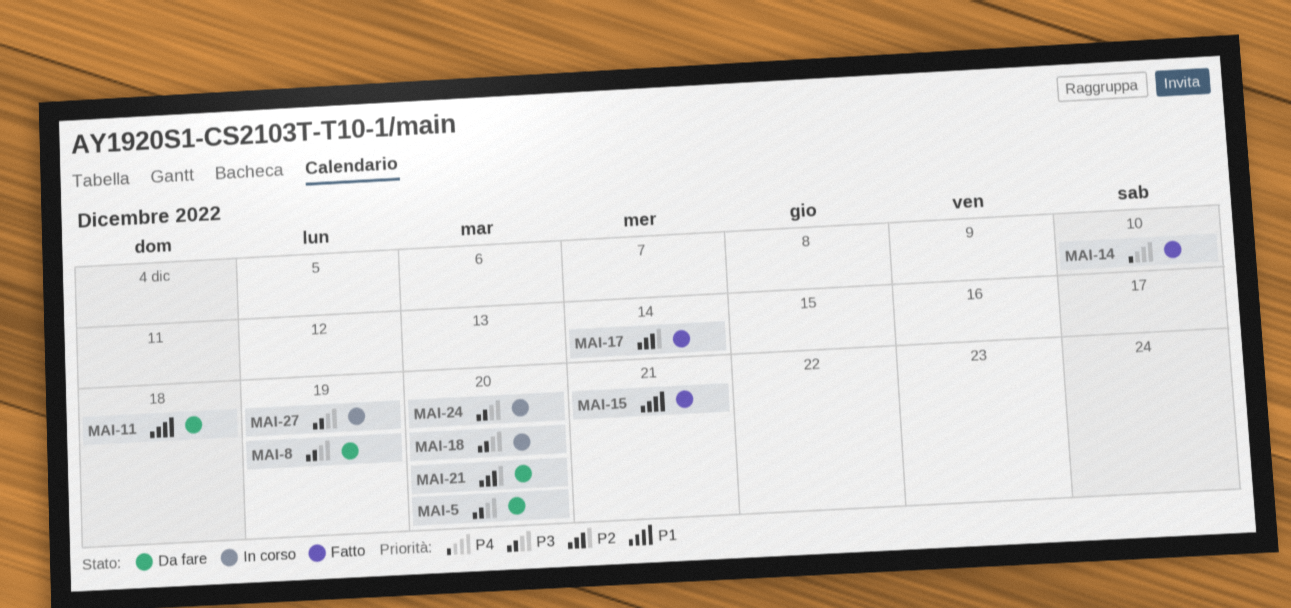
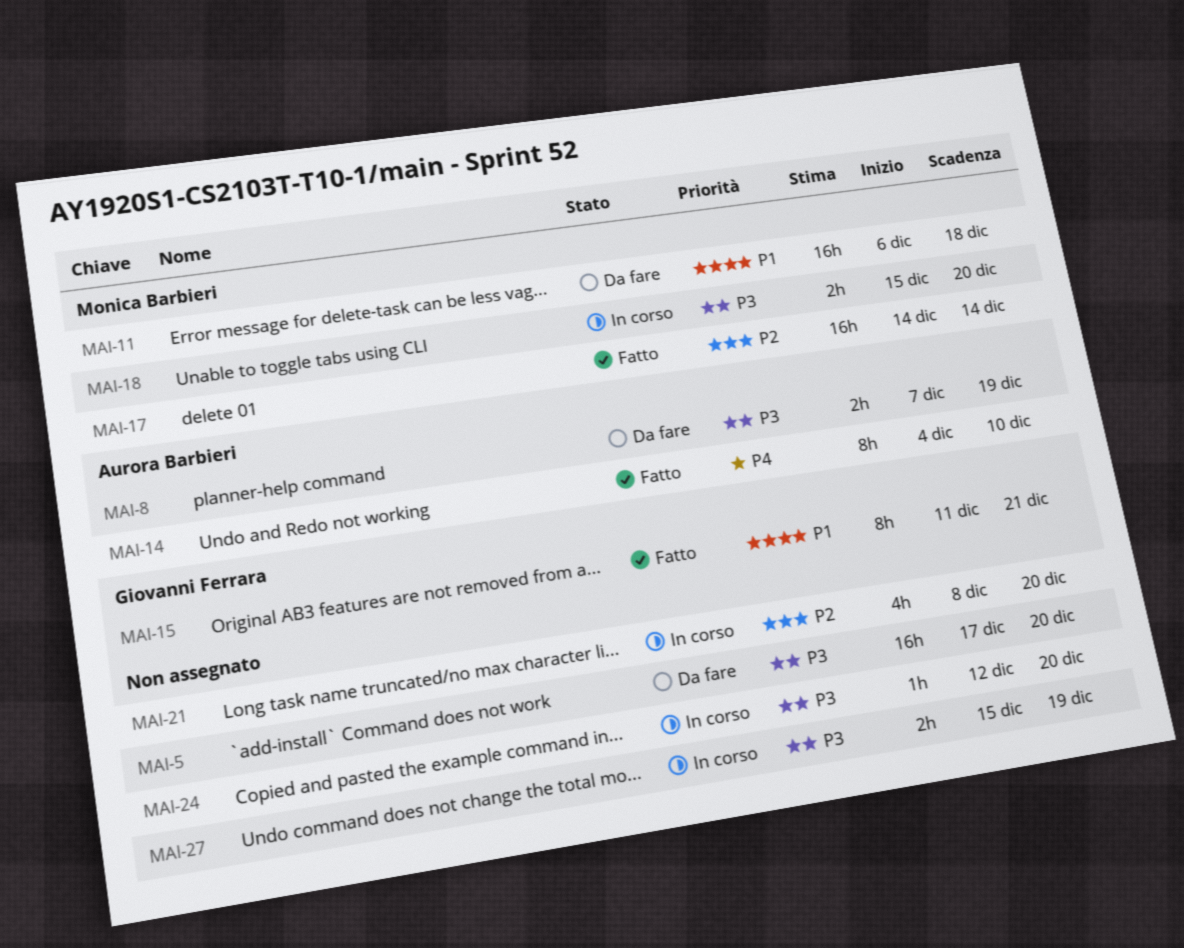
MAI-21, status: Da fare -> In corso

